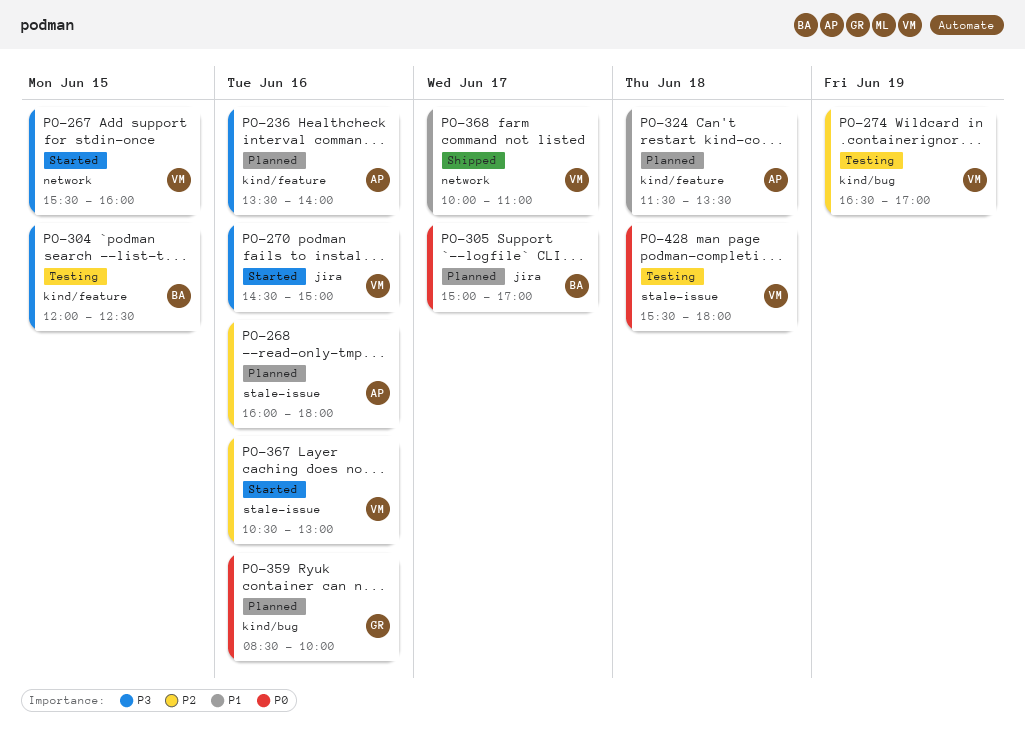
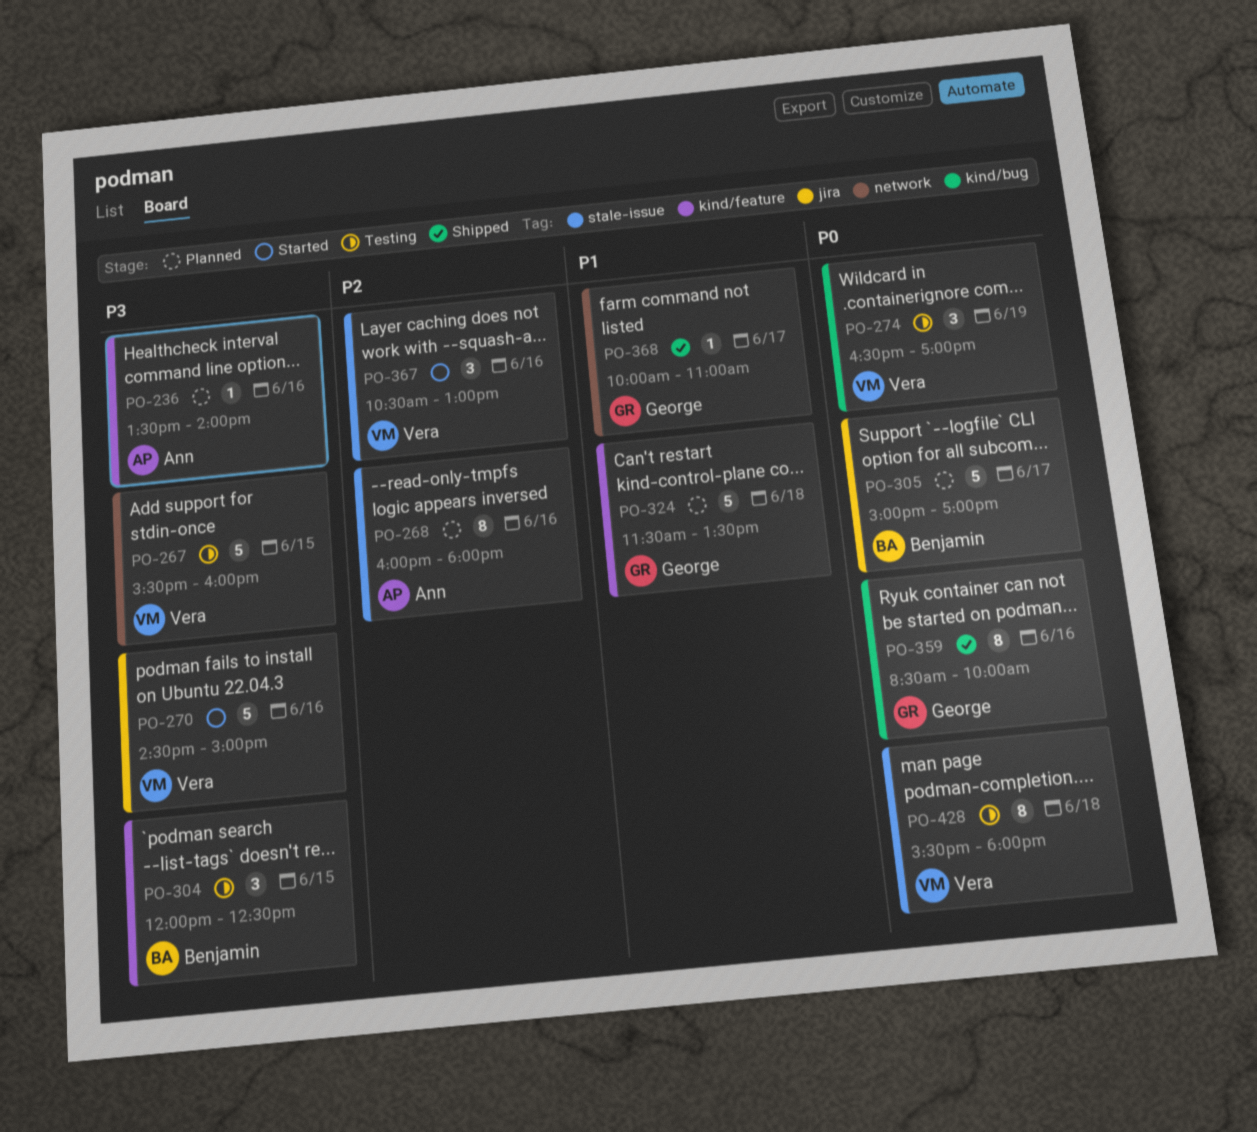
PO-267, status: Started -> Testing
PO-274, priority: P2 -> P0
PO-324, owner: Ann -> George
PO-359, status: Planned -> Shipped
PO-368, owner: Vera -> George

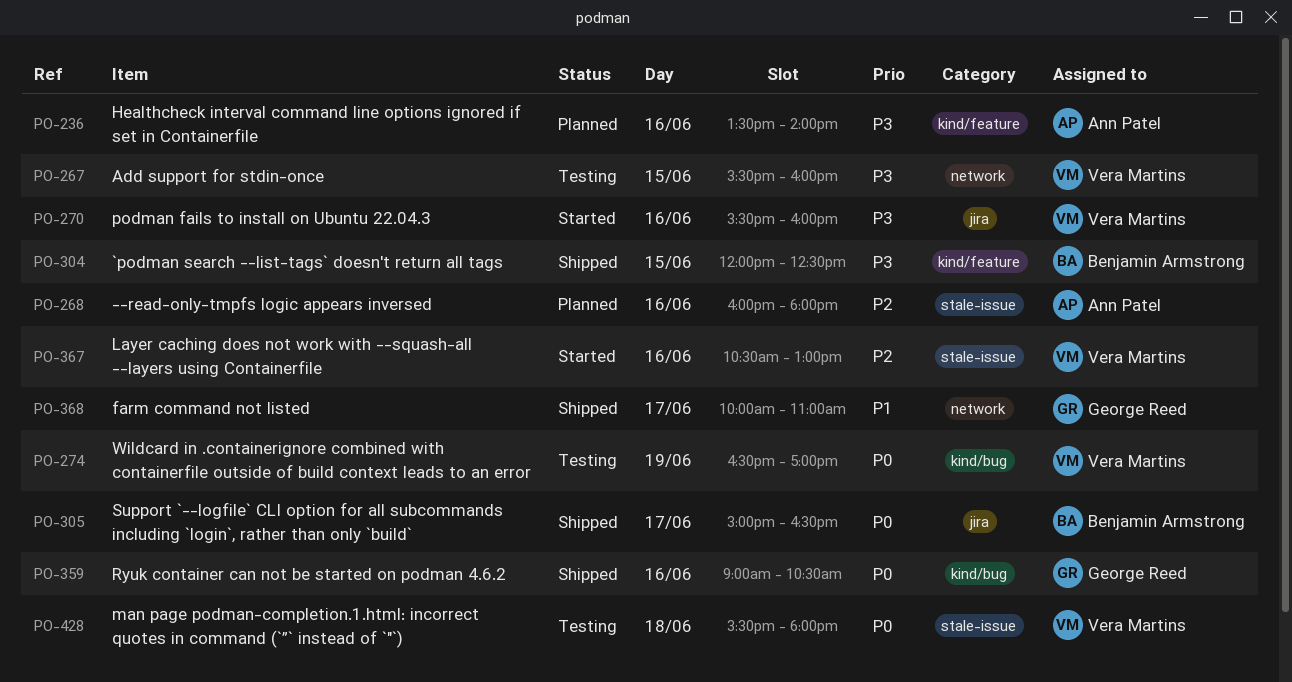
PO-270, begins: 14:30 -> 15:30
PO-270, ends: 15:00 -> 16:00
PO-304, status: Testing -> Shipped
PO-305, status: Planned -> Shipped
PO-305, ends: 17:00 -> 16:30
PO-324: present -> none
PO-359, begins: 08:30 -> 09:00
PO-359, ends: 10:00 -> 10:30

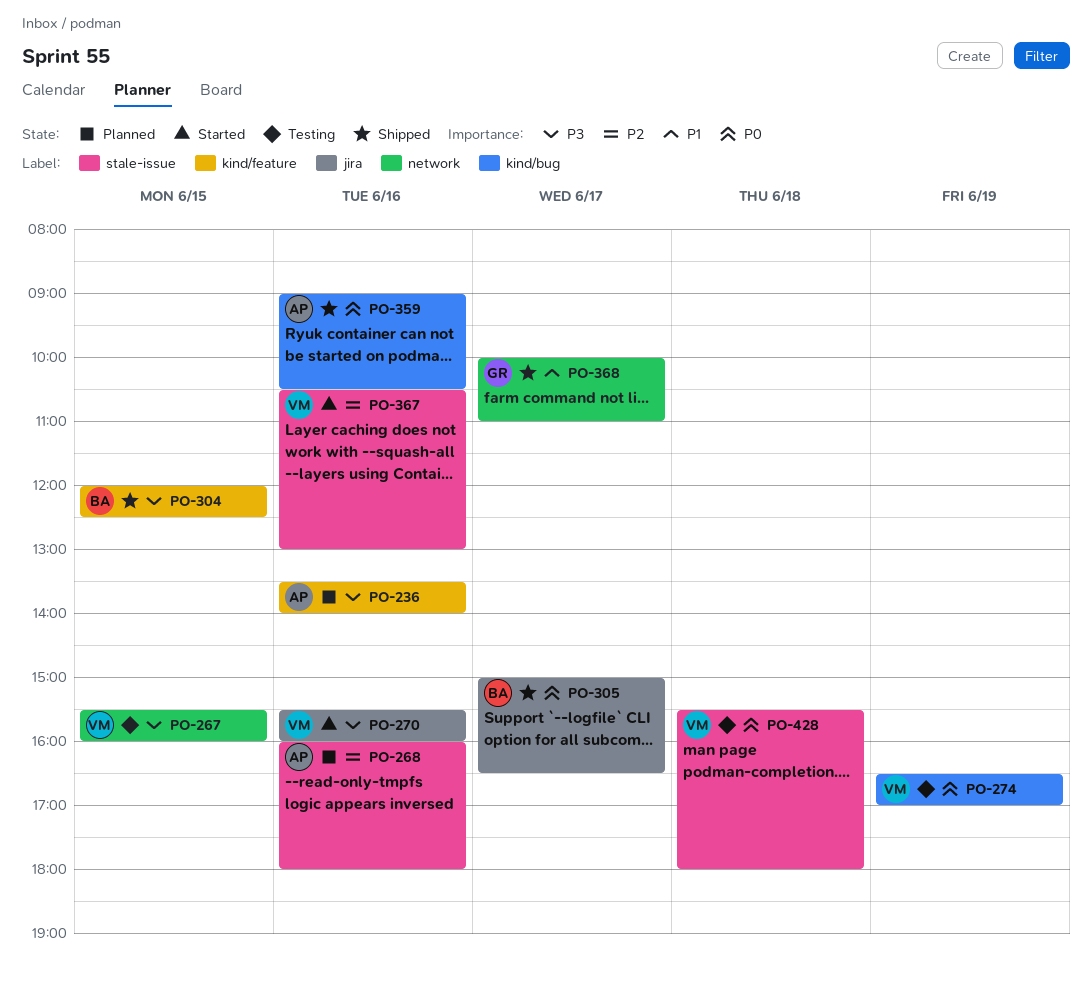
PO-359, owner: George Reed -> Ann Patel

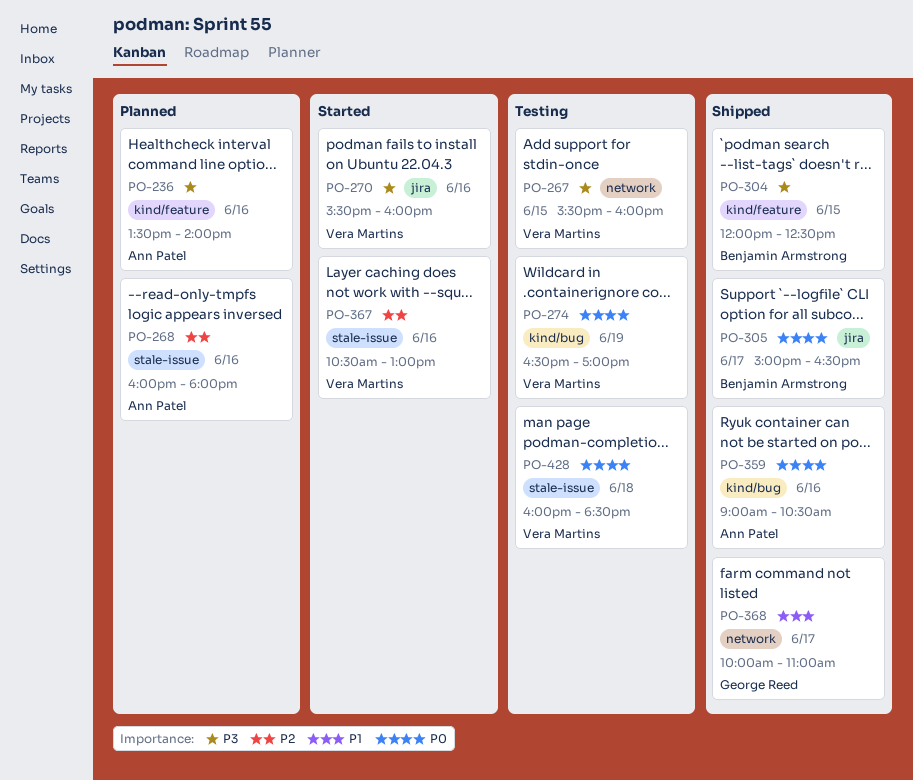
PO-428, begins: 15:30 -> 16:00
PO-428, ends: 18:00 -> 18:30

